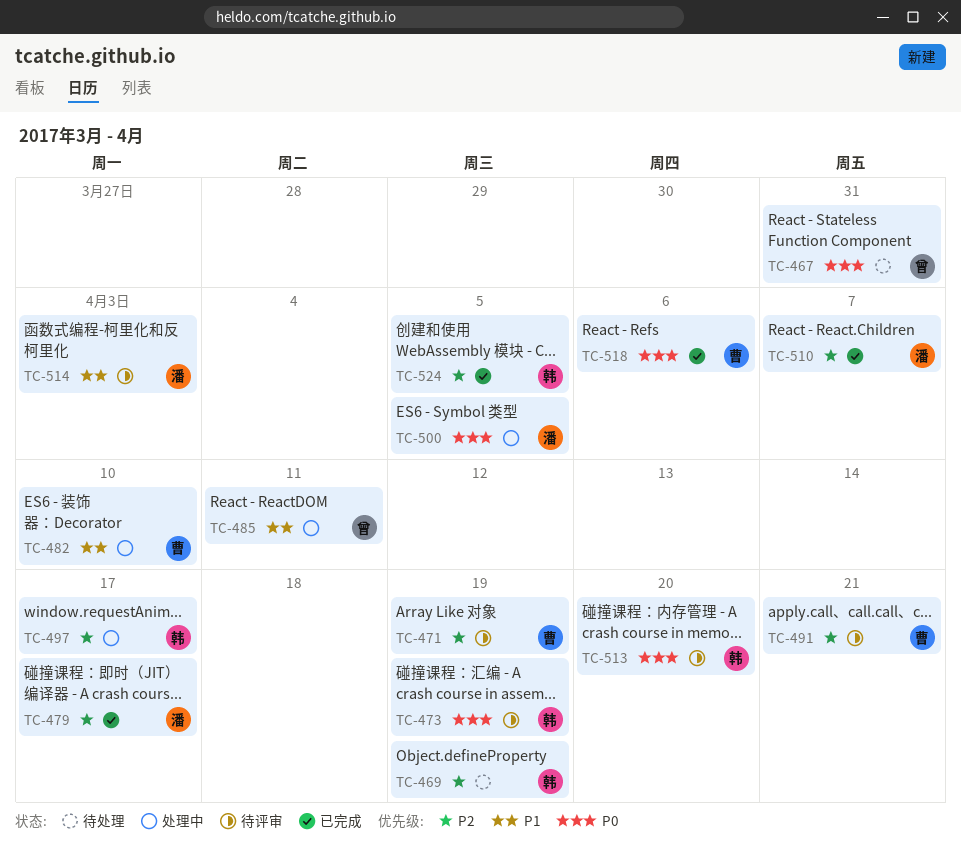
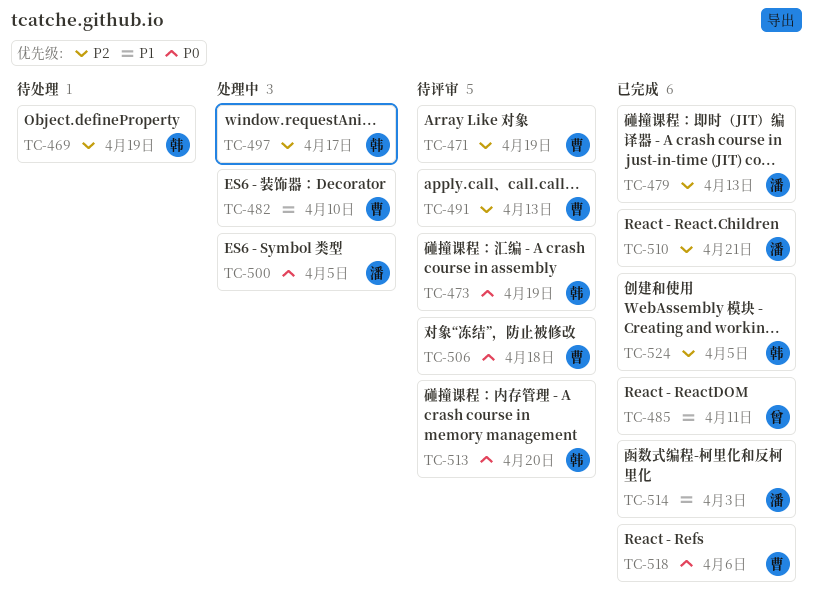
TC-467: present -> none
TC-479, due: Apr 17 -> Apr 13
TC-485, status: 处理中 -> 已完成
TC-491, due: Apr 21 -> Apr 13
TC-506: none -> present
TC-510, due: Apr 7 -> Apr 21
TC-514, status: 待评审 -> 已完成

